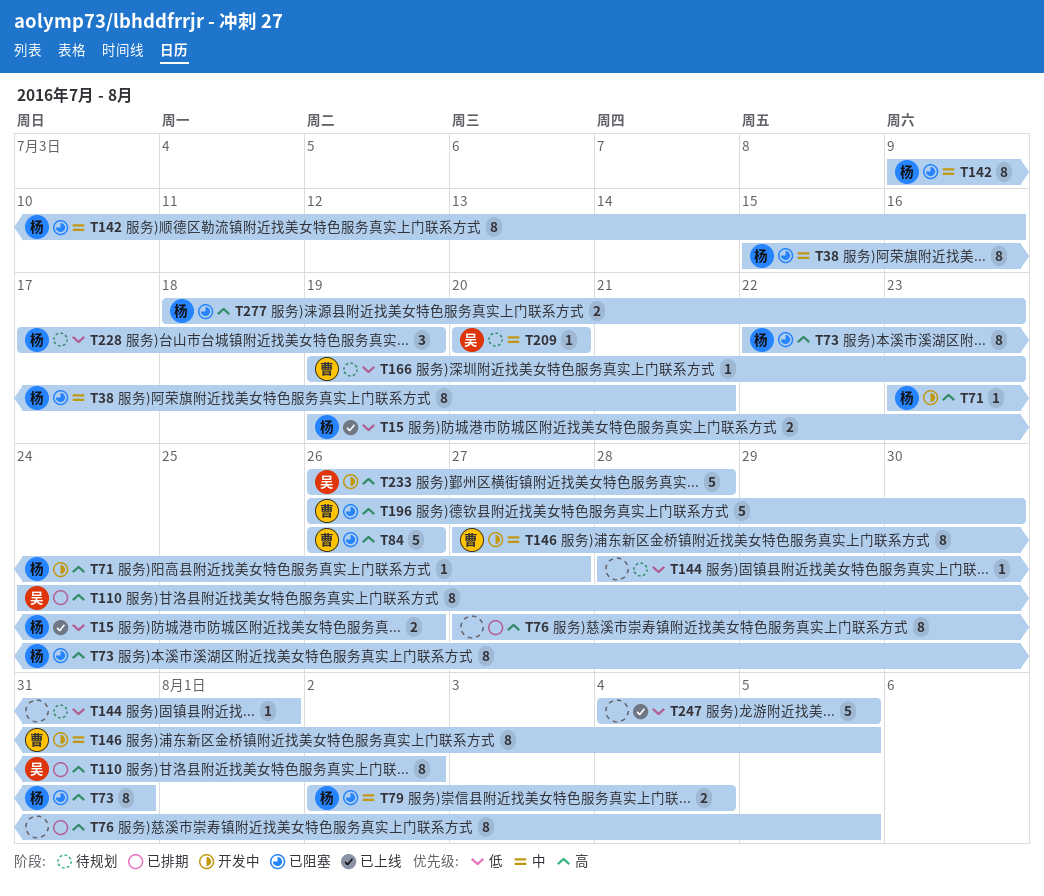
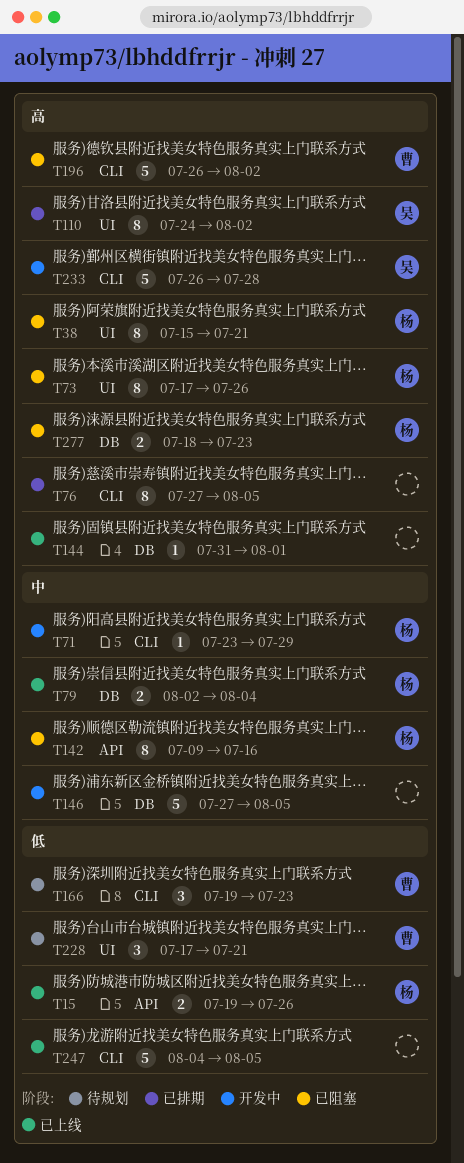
T38, priority: 中 -> 高
T71, priority: 高 -> 中
T71, due: Jul 27 -> Jul 29
T73, start: Jul 22 -> Jul 17
T73, due: Jul 31 -> Jul 26
T79, status: 已阻塞 -> 已上线
T84: present -> none
T144, status: 待规划 -> 已上线
T144, priority: 低 -> 高
T144, start: Jul 28 -> Jul 31
T146, owner: 曹 -> none
T146, estimate: 8 -> 5
T166, estimate: 1 -> 3
T196, due: Jul 30 -> Aug 2
T209: present -> none
T228, owner: 杨 -> 曹
T228, due: Jul 19 -> Jul 21

